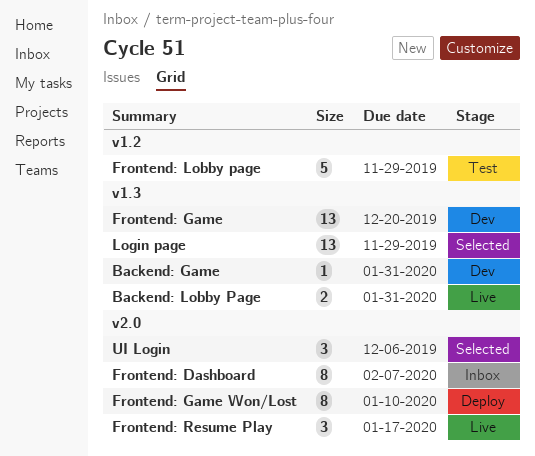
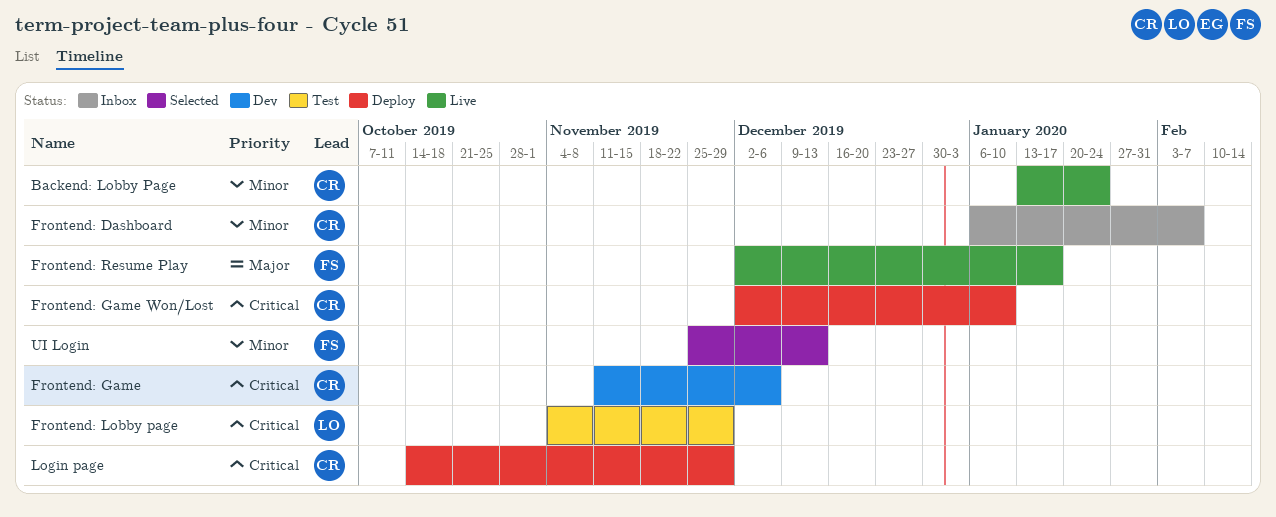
Backend: Game: present -> none
Backend: Lobby Page, due: Jan 31 -> Jan 24
Frontend: Game, due: Dec 20 -> Dec 6
Login page, status: Selected -> Deploy
UI Login, due: Dec 6 -> Dec 13

